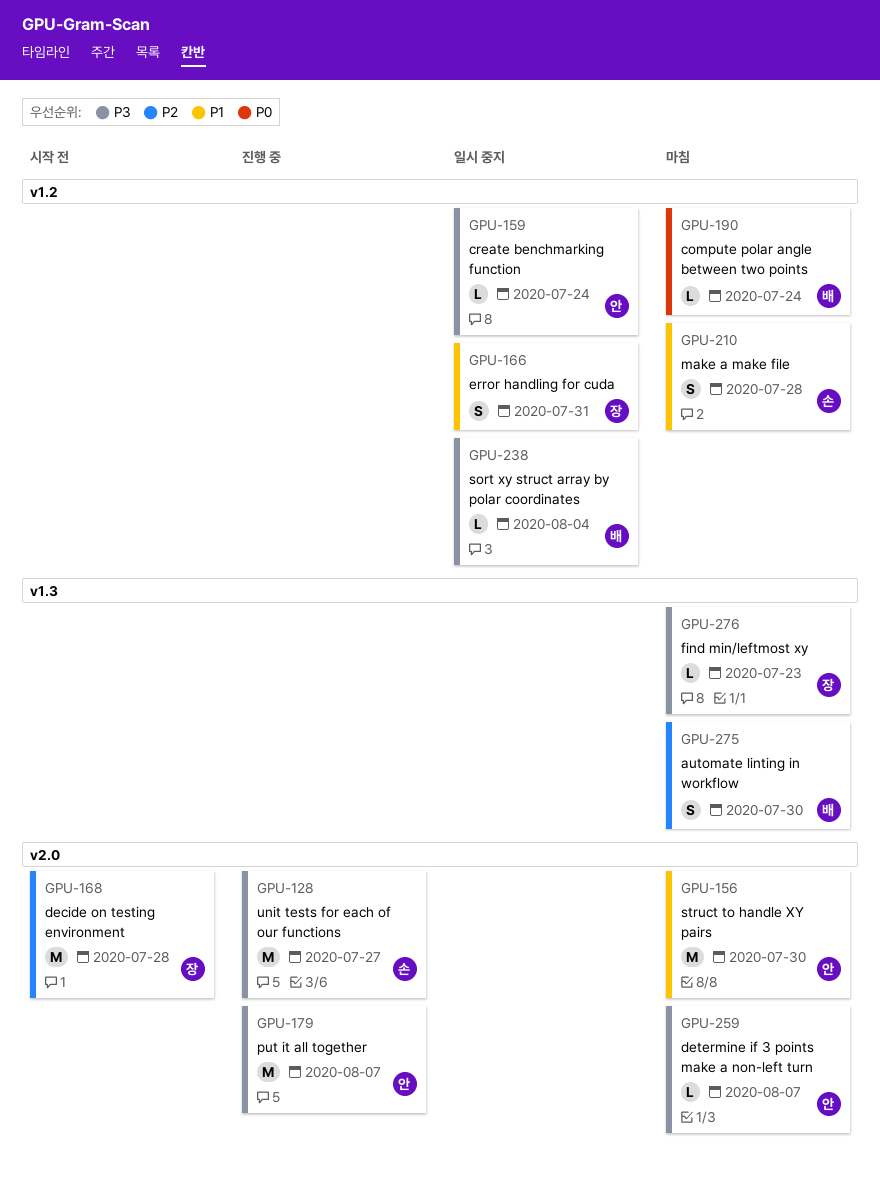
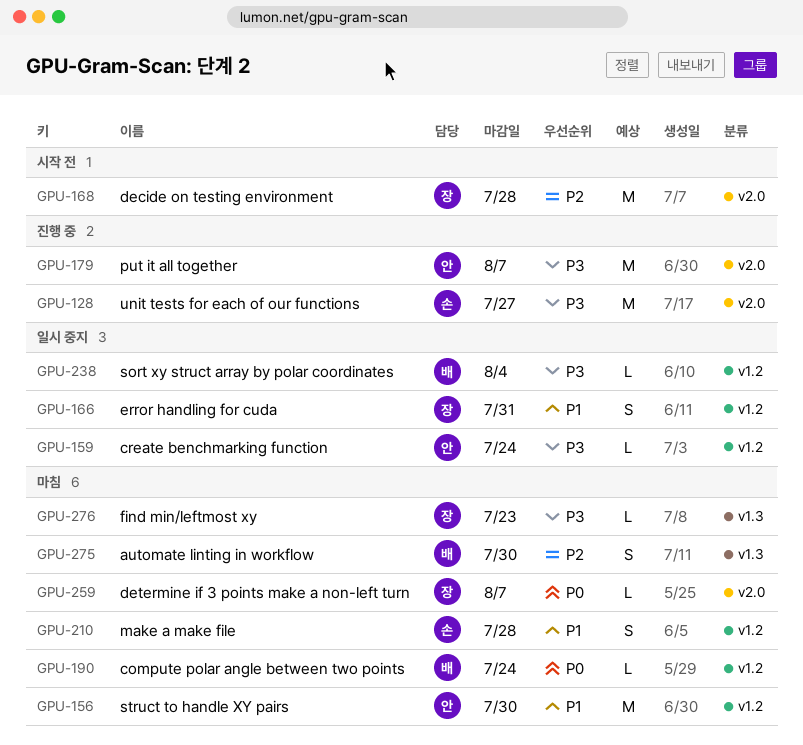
GPU-156, label: v2.0 -> v1.2
GPU-259, owner: 안 -> 장
GPU-259, priority: P3 -> P0

